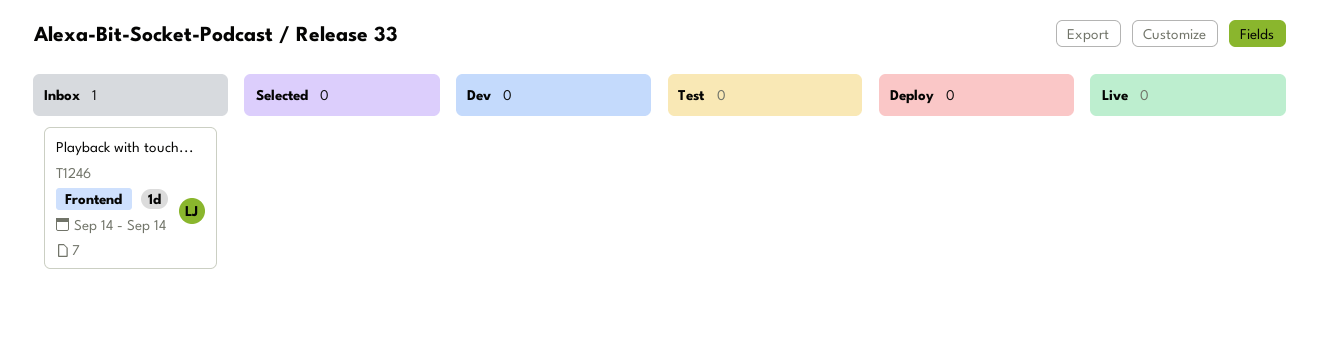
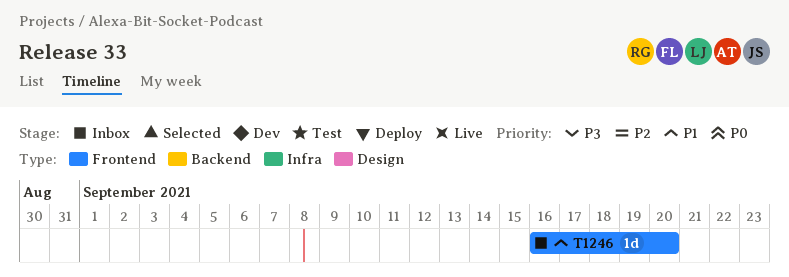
T1246, start: Sep 14 -> Sep 16
T1246, due: Sep 14 -> Sep 20

